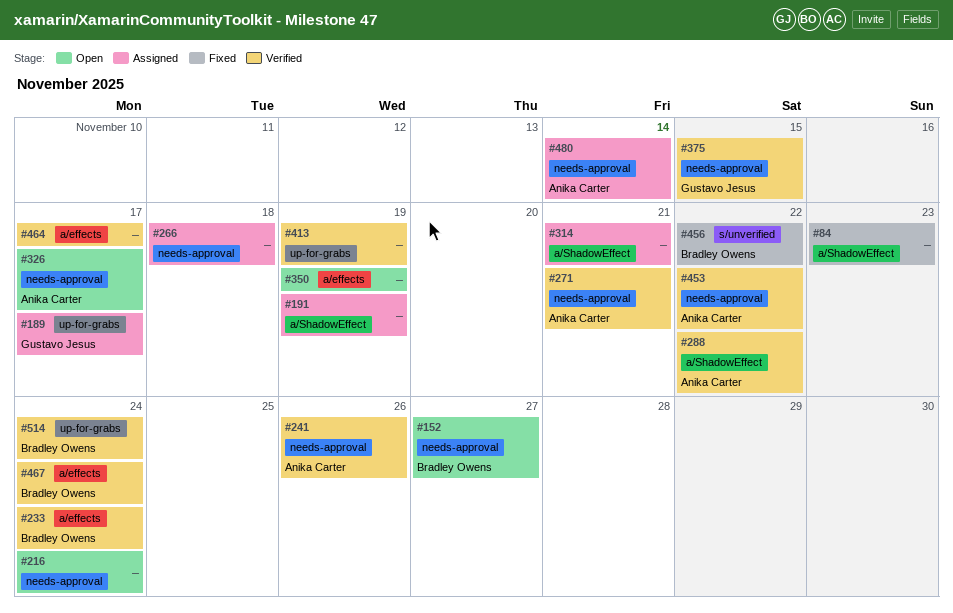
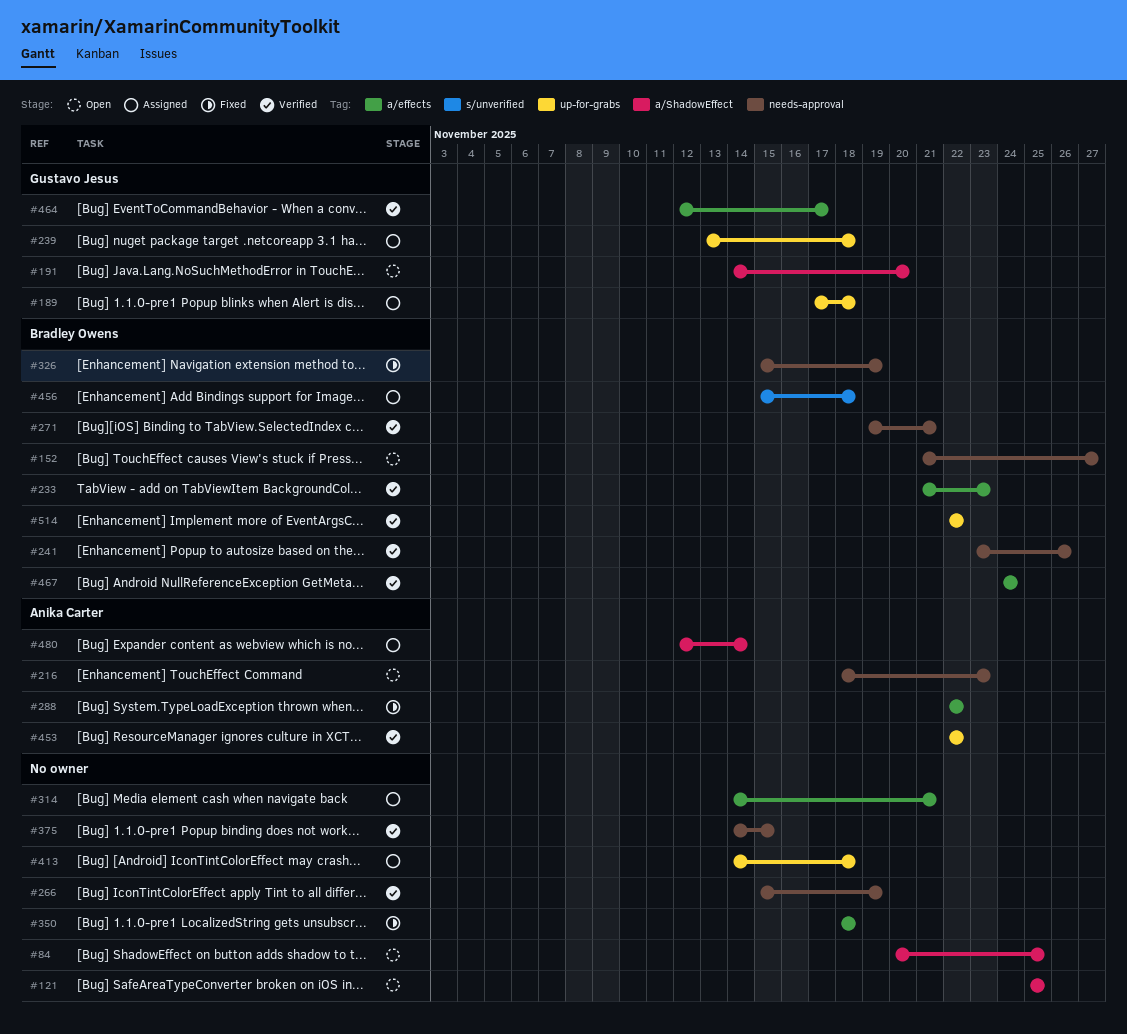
#84, status: Fixed -> Open
#84, due: Nov 23 -> Nov 25
#121: none -> present
#189, due: Nov 17 -> Nov 18
#191, status: Assigned -> Open
#191, owner: none -> Gustavo Jesus
#191, due: Nov 19 -> Nov 20
#216, owner: none -> Anika Carter
#216, due: Nov 24 -> Nov 23
#233, due: Nov 24 -> Nov 23
#239: none -> present
#241, owner: Anika Carter -> Bradley Owens
#266, status: Assigned -> Verified
#266, due: Nov 18 -> Nov 19
#271, owner: Anika Carter -> Bradley Owens
#288, status: Verified -> Fixed
#288, label: a/ShadowEffect -> a/effects
#314, label: a/ShadowEffect -> a/effects
#326, status: Open -> Fixed
#326, owner: Anika Carter -> Bradley Owens
#326, due: Nov 17 -> Nov 19
#350, status: Open -> Fixed
#350, due: Nov 19 -> Nov 18
#375, owner: Gustavo Jesus -> none
#413, status: Verified -> Assigned
#413, due: Nov 19 -> Nov 18
#453, label: needs-approval -> up-for-grabs
#456, status: Fixed -> Assigned
#456, due: Nov 22 -> Nov 18
#464, owner: none -> Gustavo Jesus
#480, label: needs-approval -> a/ShadowEffect
#514, due: Nov 24 -> Nov 22

